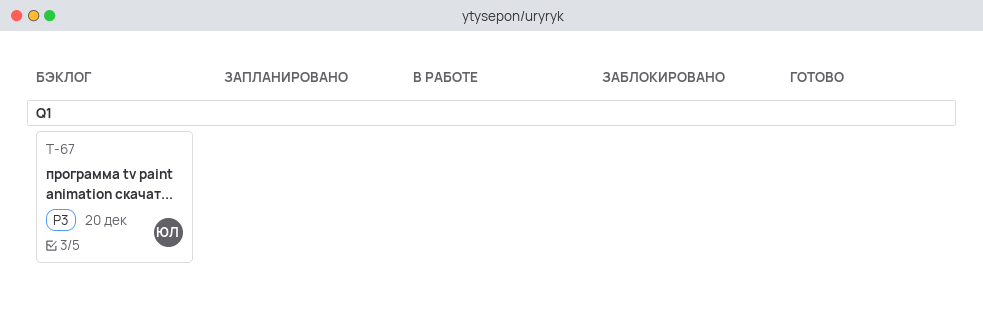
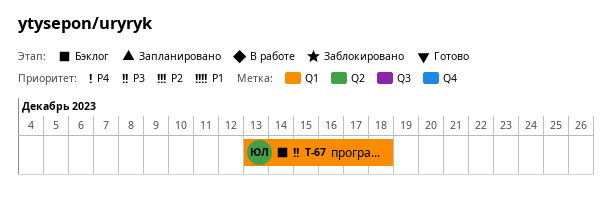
T-67, due: Dec 20 -> Dec 18

